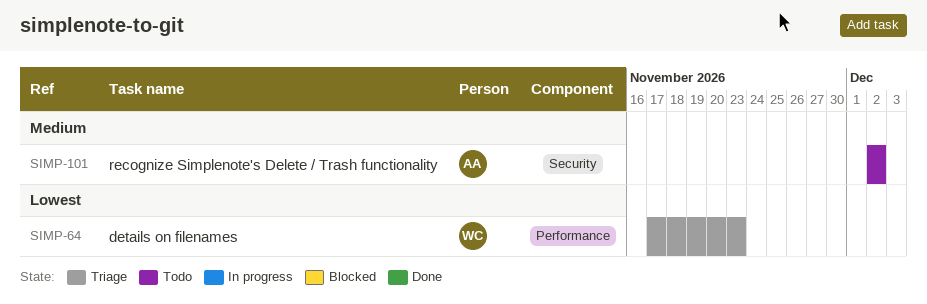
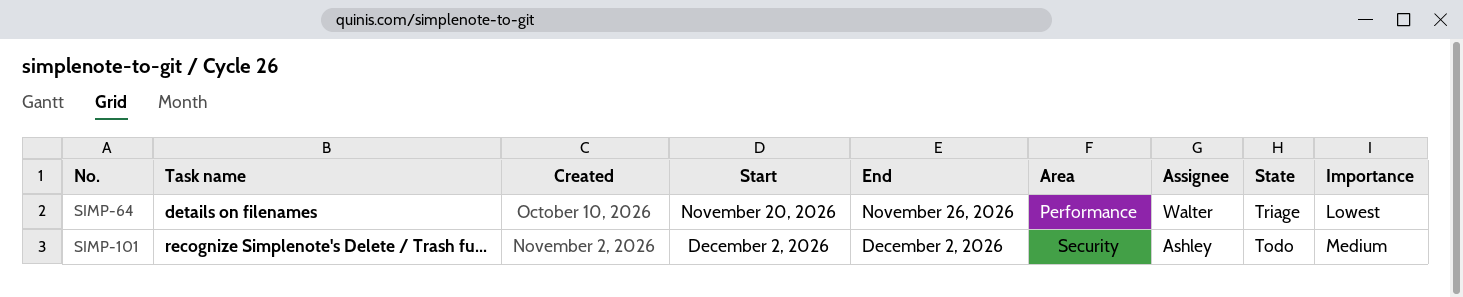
SIMP-64, start: Nov 17 -> Nov 20
SIMP-64, due: Nov 23 -> Nov 26

